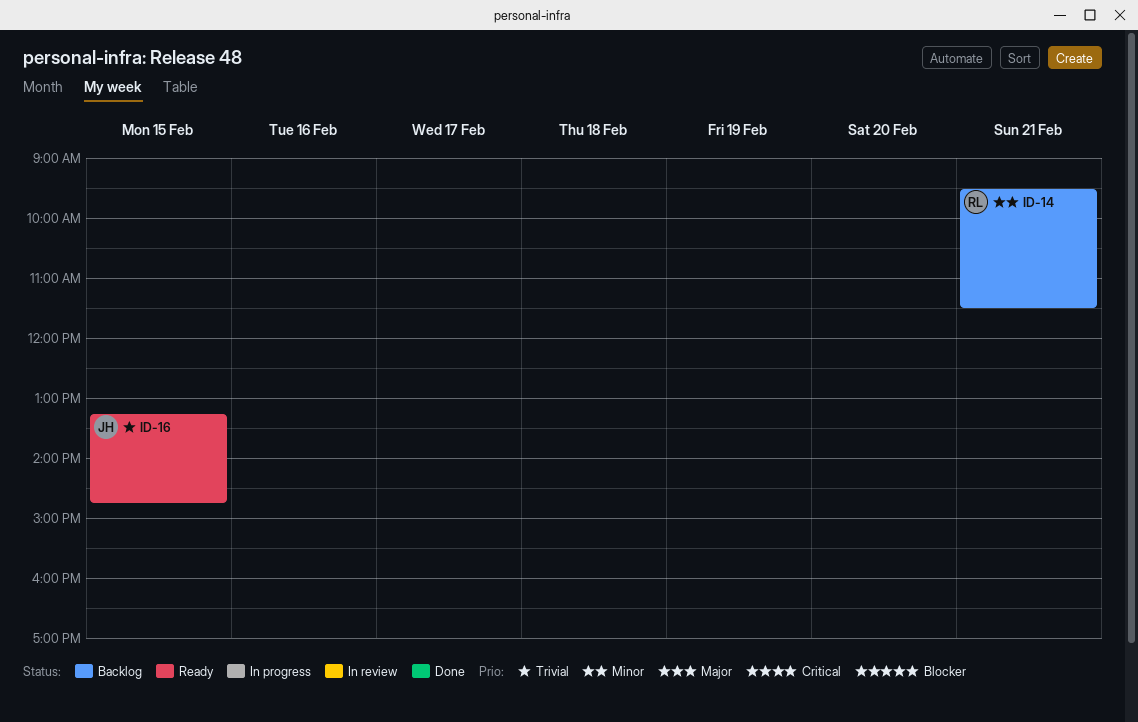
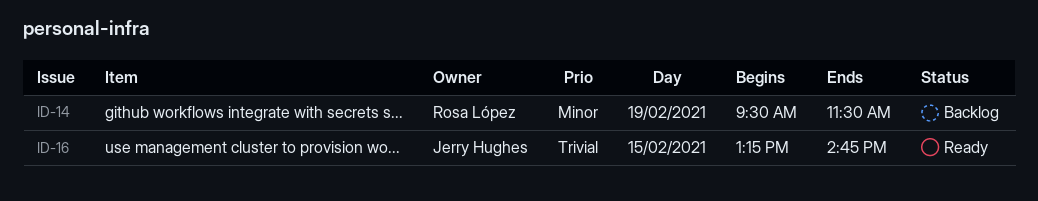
ID-14, day: Feb 21 -> Feb 19

